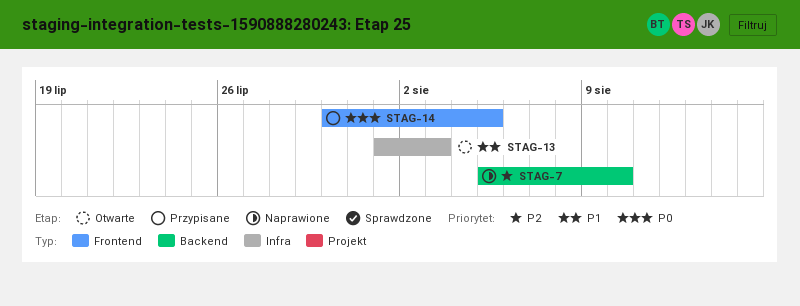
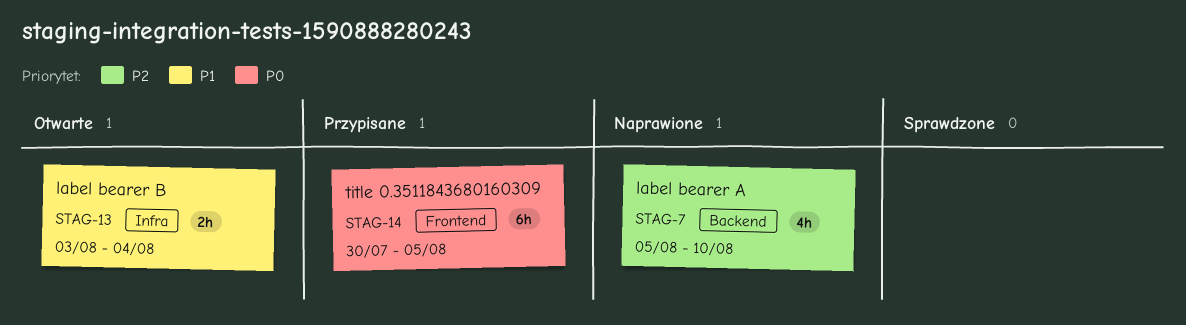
STAG-13, start: Aug 1 -> Aug 3
STAG-13, due: Aug 3 -> Aug 4

